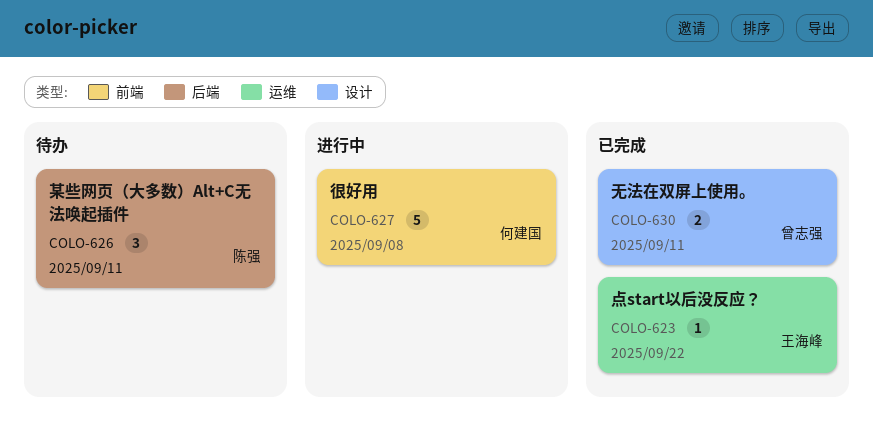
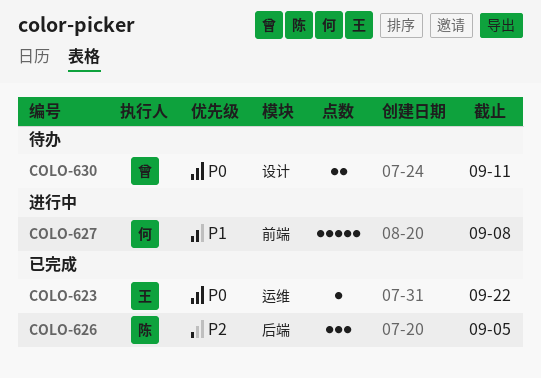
COLO-626, status: 待办 -> 已完成
COLO-626, due: Sep 11 -> Sep 5
COLO-630, status: 已完成 -> 待办

